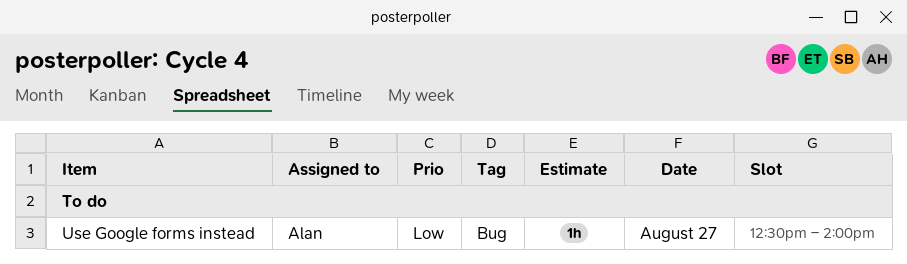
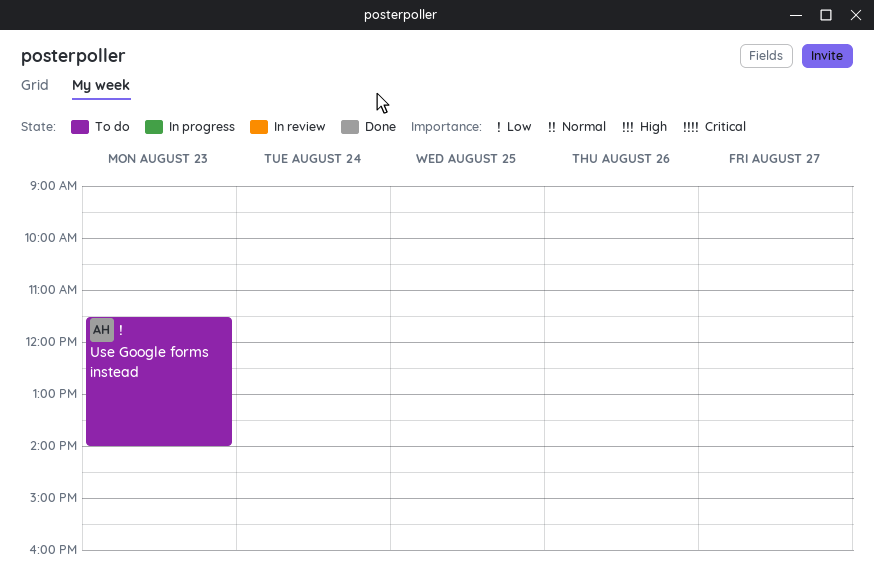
Use Google forms instead, day: Aug 27 -> Aug 23
Use Google forms instead, begins: 12:30 -> 11:30

